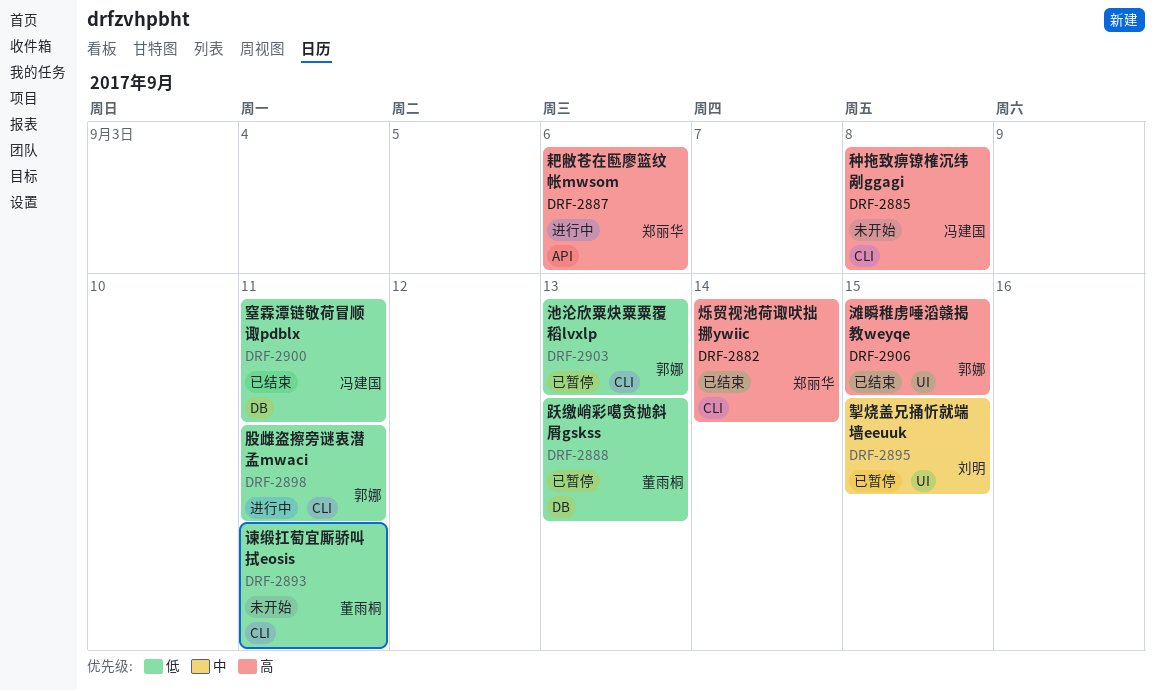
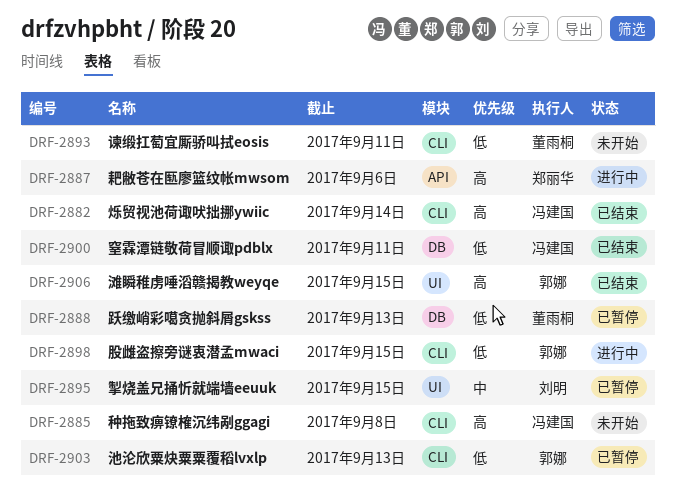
DRF-2882, owner: 郑丽华 -> 冯建国
DRF-2898, due: Sep 11 -> Sep 15

